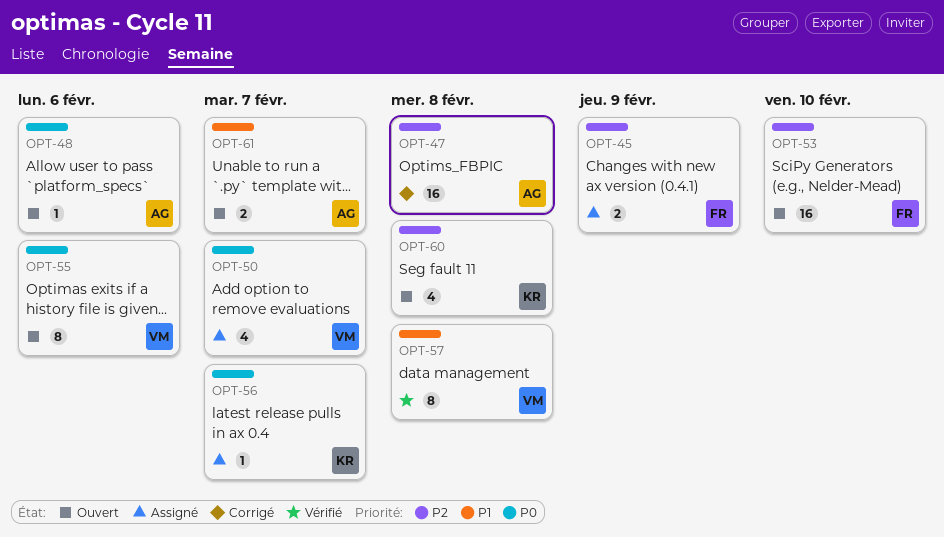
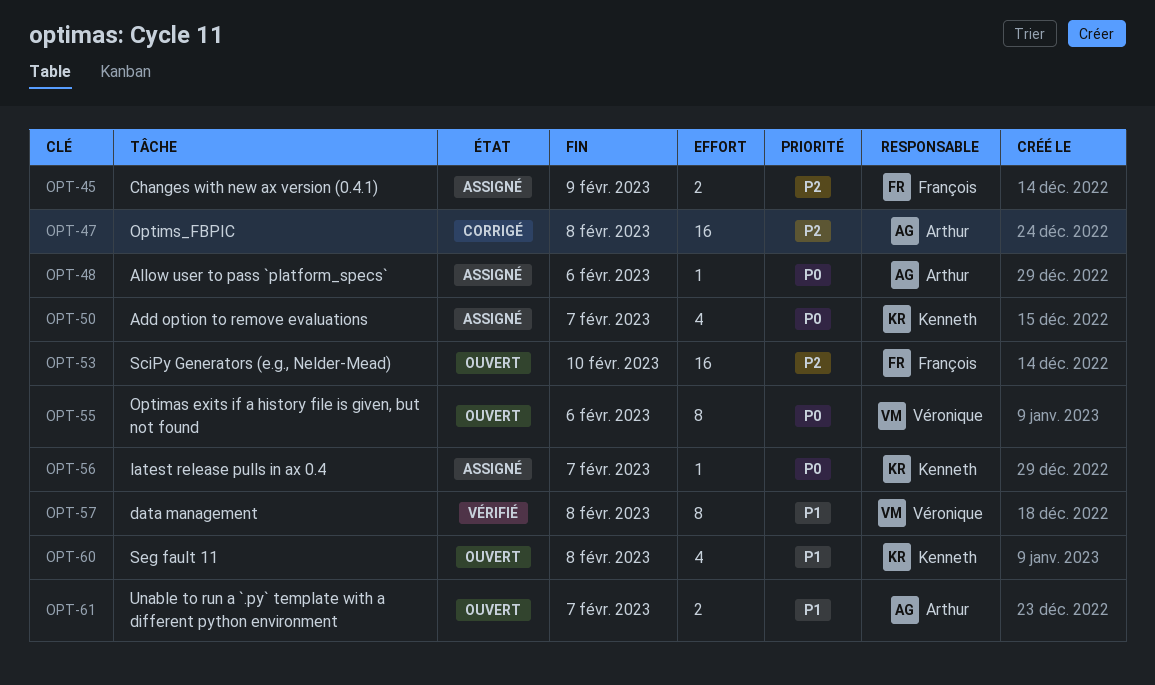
OPT-48, status: Ouvert -> Assigné
OPT-50, owner: Véronique -> Kenneth
OPT-60, priority: P2 -> P1

